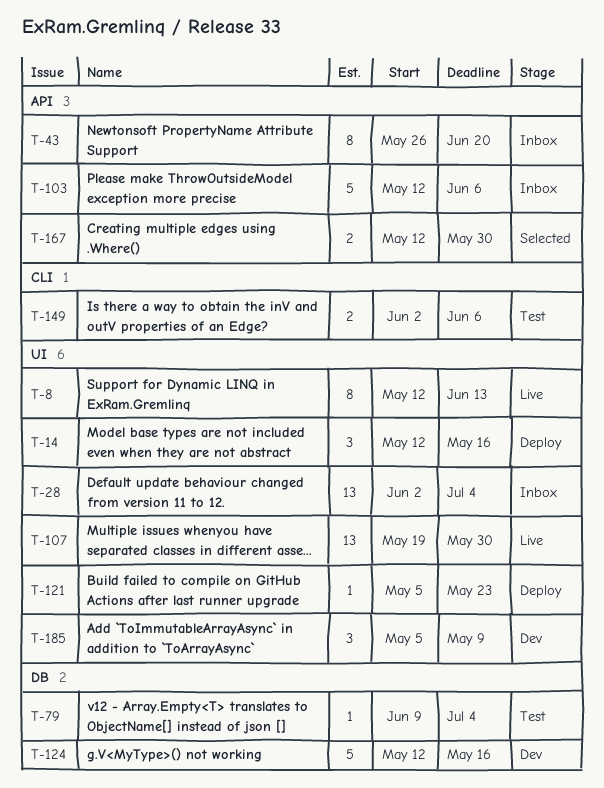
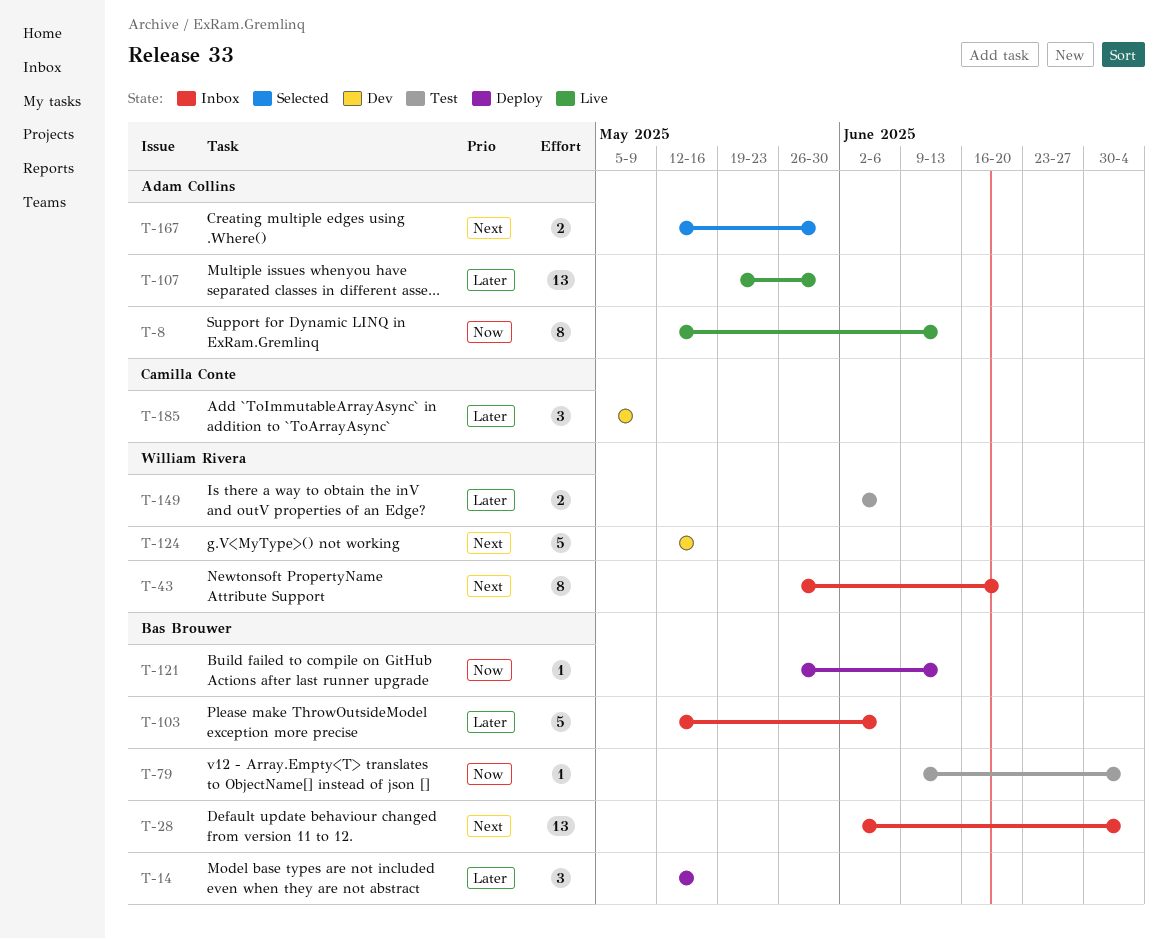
T-121, start: May 5 -> May 26
T-121, due: May 23 -> Jun 13

